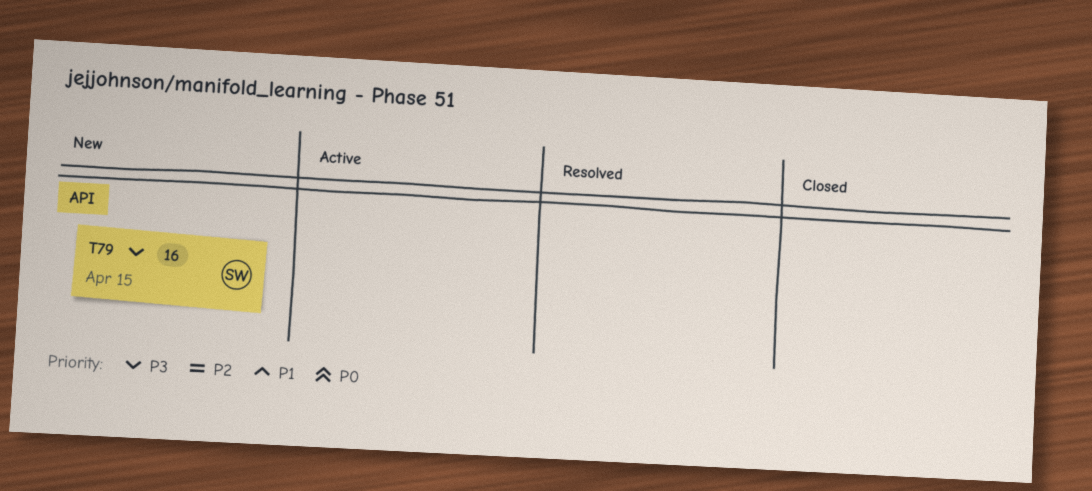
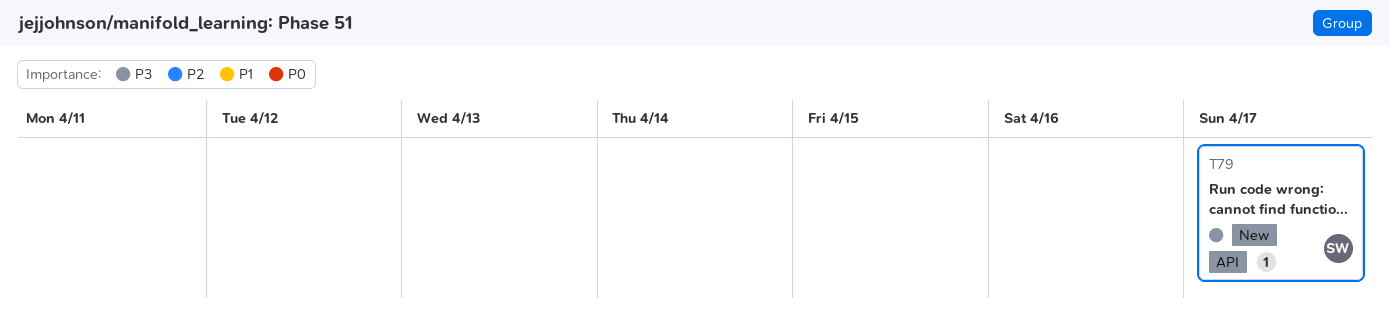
T79, estimate: 16 -> 1
T79, due: Apr 15 -> Apr 17

